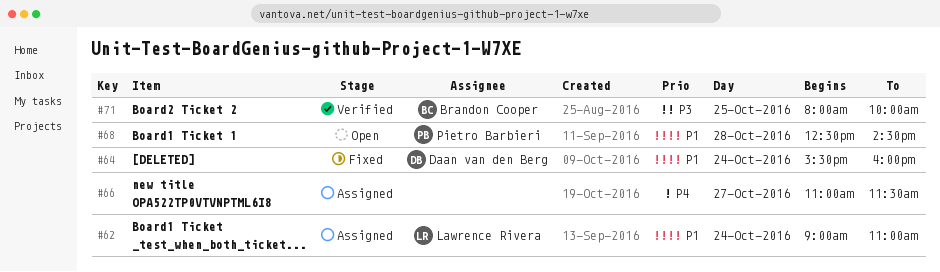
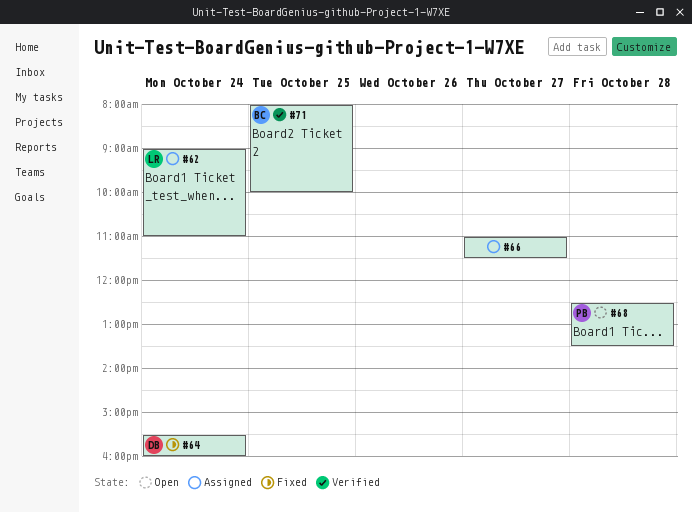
#68, ends: 14:30 -> 13:30

